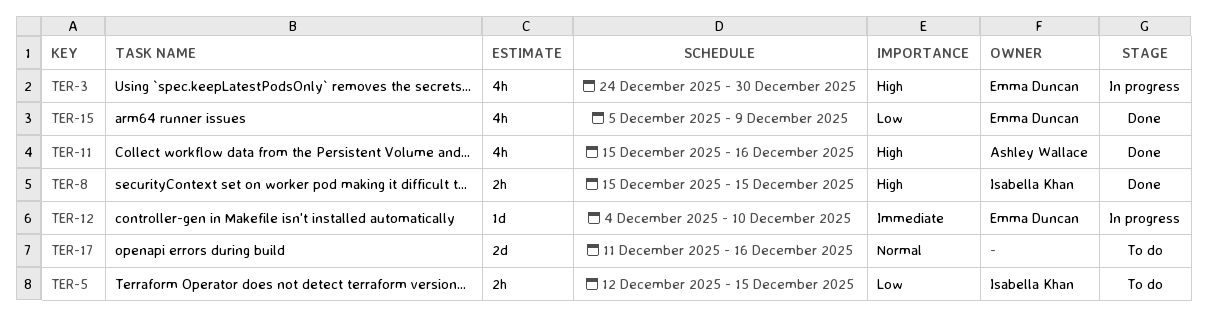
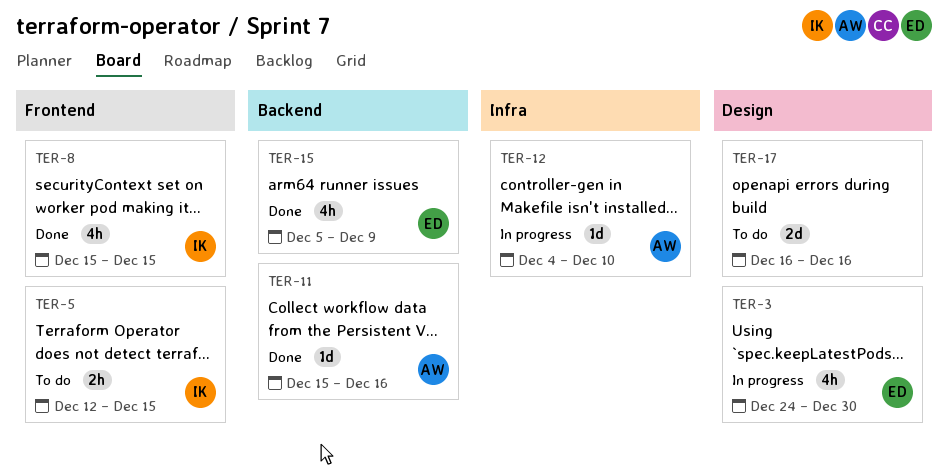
TER-8, estimate: 2h -> 4h
TER-11, estimate: 4h -> 1d
TER-12, owner: Emma Duncan -> Ashley Wallace
TER-17, start: Dec 11 -> Dec 16

